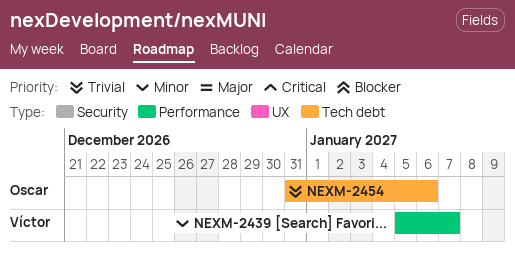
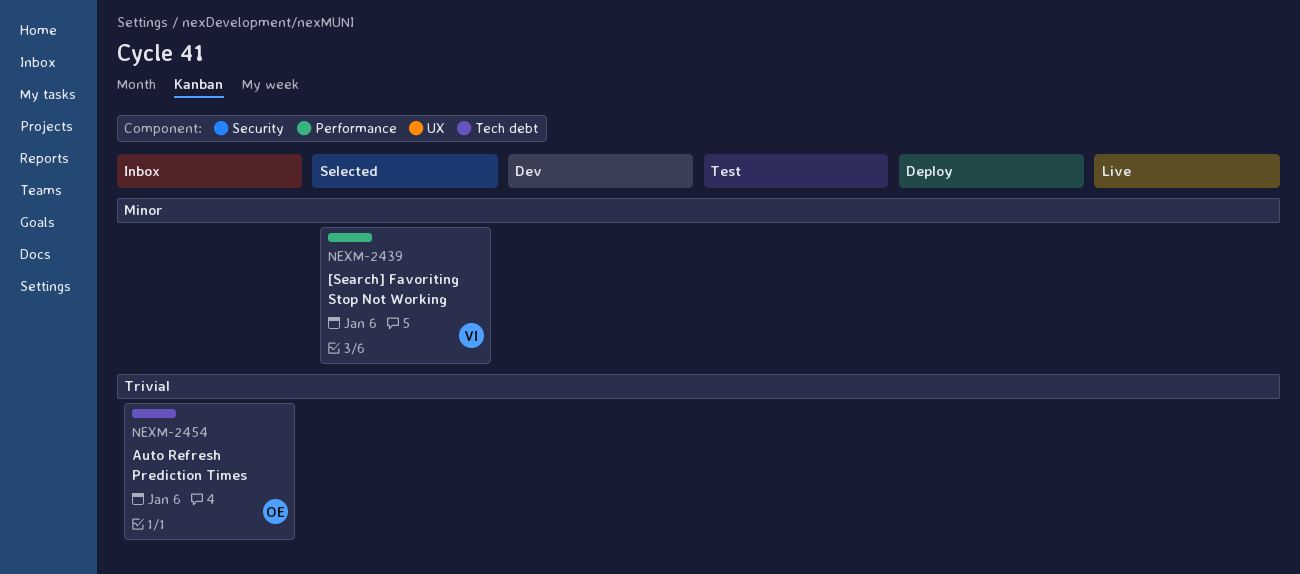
NEXM-2439, due: Jan 7 -> Jan 6

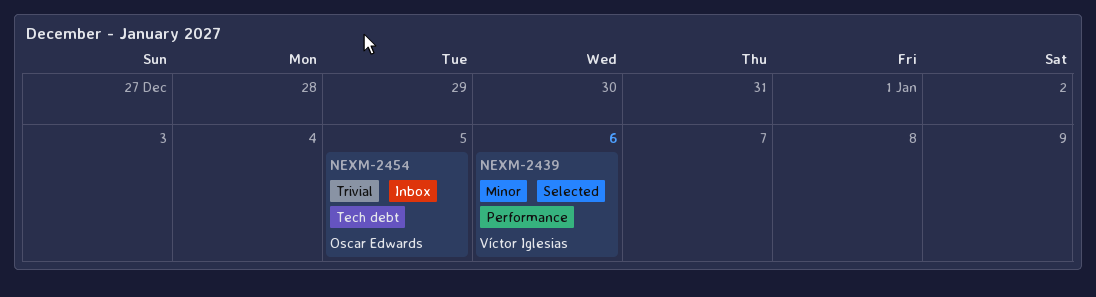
NEXM-2454, due: Jan 6 -> Jan 5

